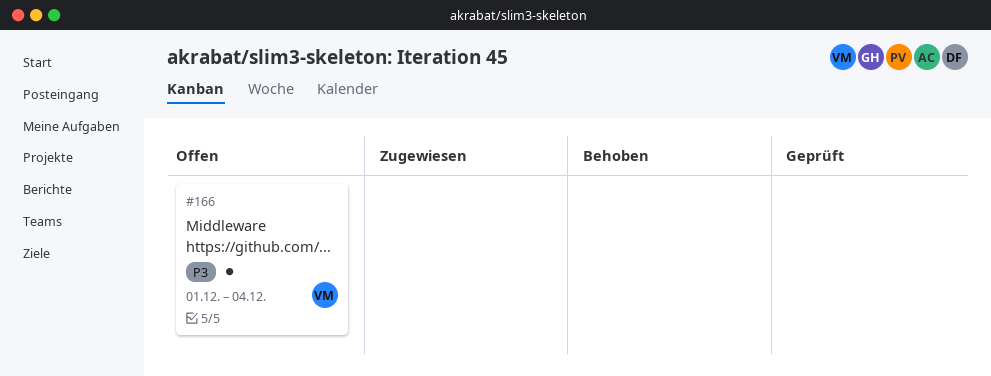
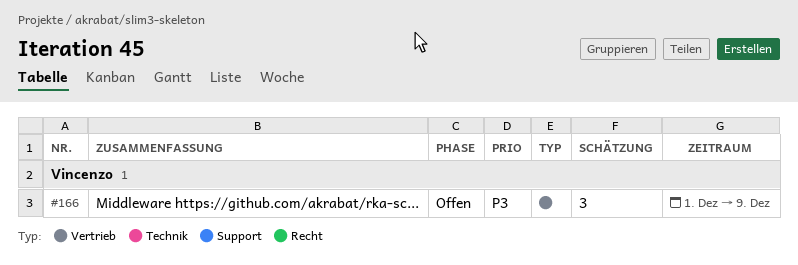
#166, estimate: 1 -> 3
#166, due: Dec 4 -> Dec 9

